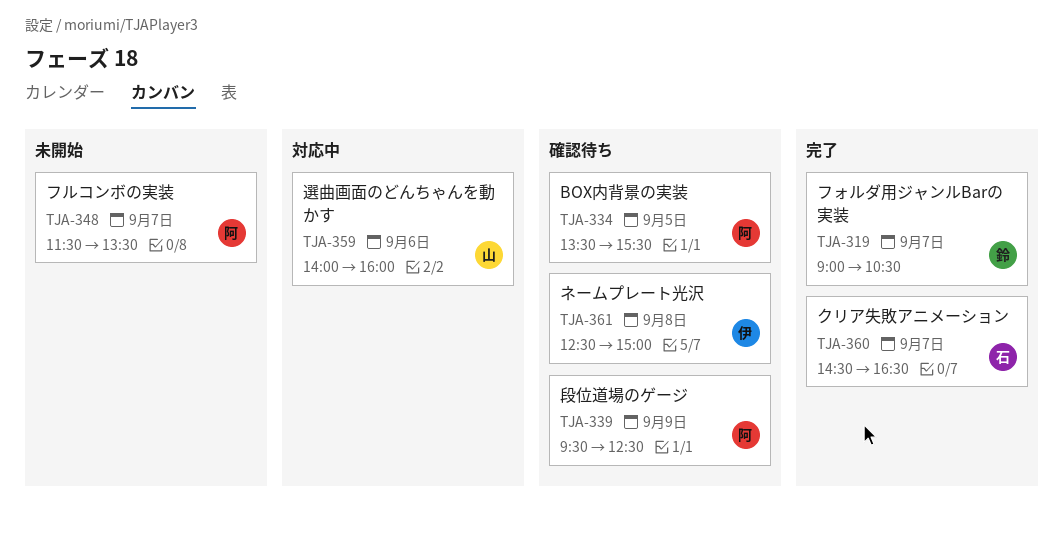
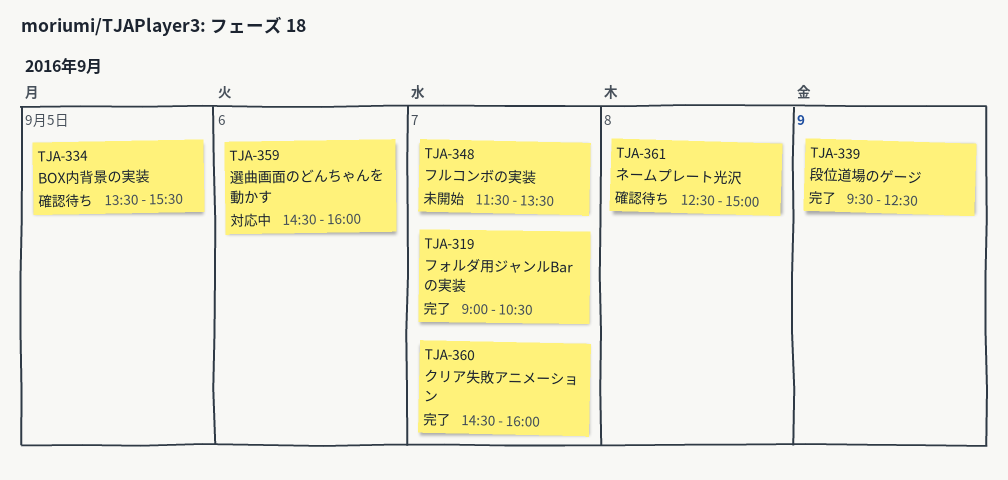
TJA-339, status: 確認待ち -> 完了
TJA-359, begins: 14:00 -> 14:30
TJA-360, ends: 16:30 -> 16:00

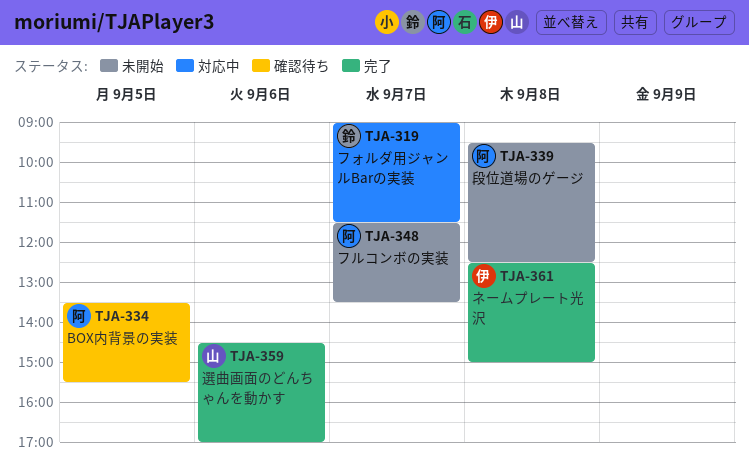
TJA-319, status: 完了 -> 対応中
TJA-319, ends: 10:30 -> 11:30
TJA-339, status: 完了 -> 未開始
TJA-339, day: Sep 9 -> Sep 8
TJA-359, status: 対応中 -> 完了
TJA-359, ends: 16:00 -> 17:00
TJA-360: present -> none
TJA-361, status: 確認待ち -> 完了

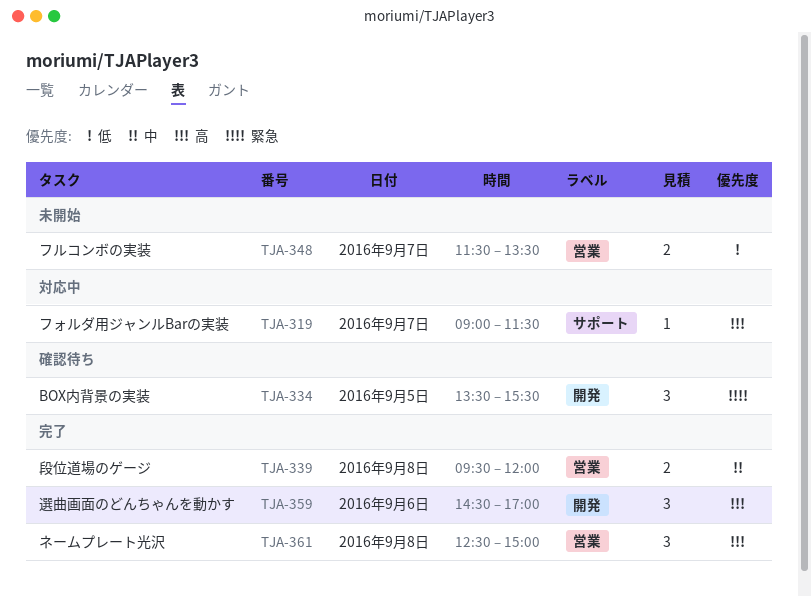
TJA-339, status: 未開始 -> 完了
TJA-339, ends: 12:30 -> 12:00

